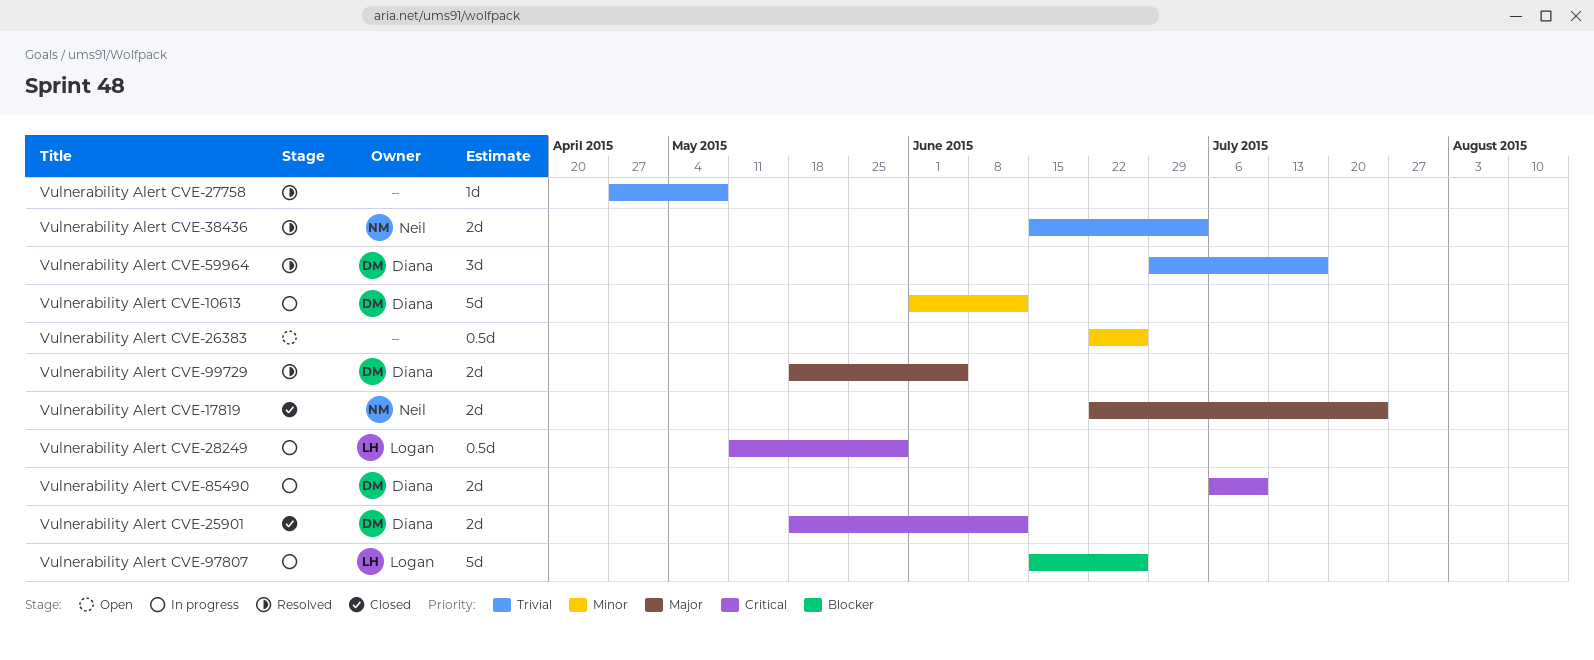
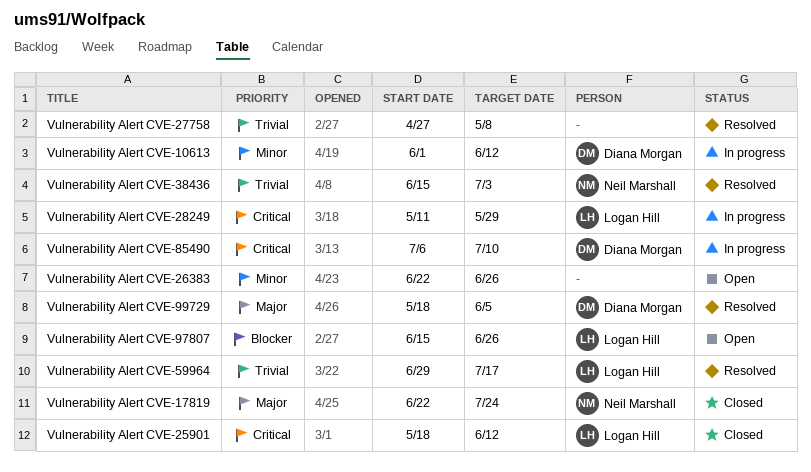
Vulnerability Alert CVE-25901, owner: Diana Morgan -> Logan Hill
Vulnerability Alert CVE-59964, owner: Diana Morgan -> Logan Hill
Vulnerability Alert CVE-97807, status: In progress -> Open

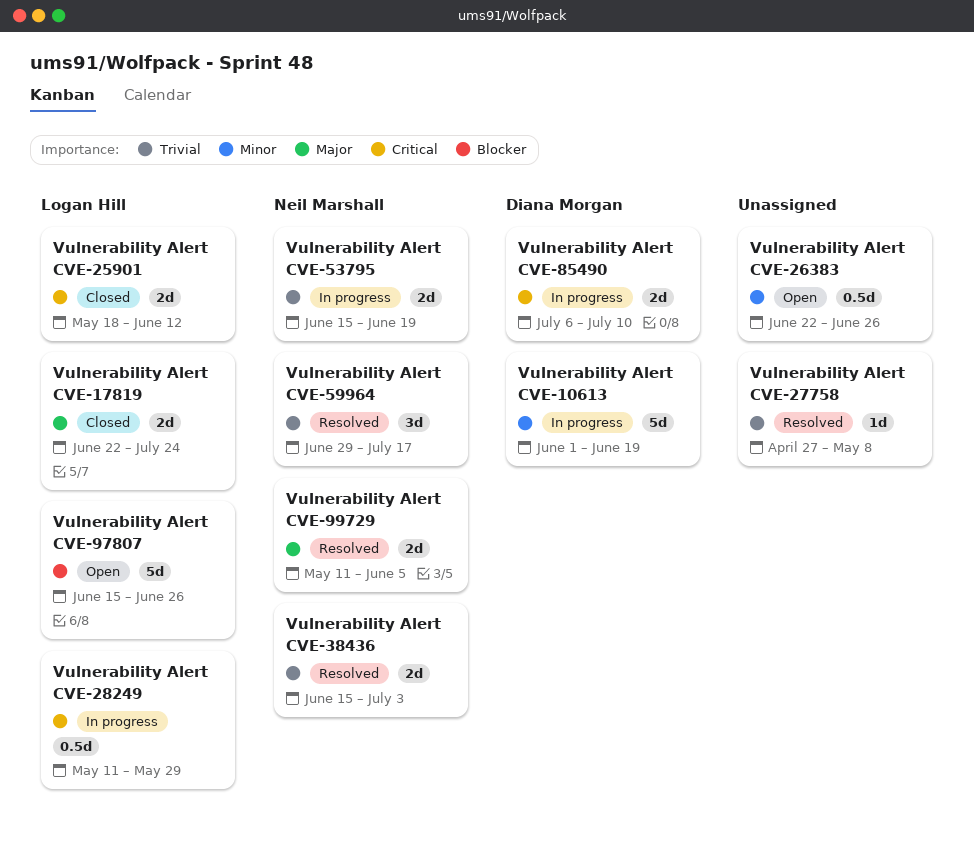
Vulnerability Alert CVE-10613, due: Jun 12 -> Jun 19
Vulnerability Alert CVE-17819, owner: Neil Marshall -> Logan Hill
Vulnerability Alert CVE-53795: none -> present
Vulnerability Alert CVE-59964, owner: Logan Hill -> Neil Marshall
Vulnerability Alert CVE-99729, owner: Diana Morgan -> Neil Marshall
Vulnerability Alert CVE-99729, start: May 18 -> May 11

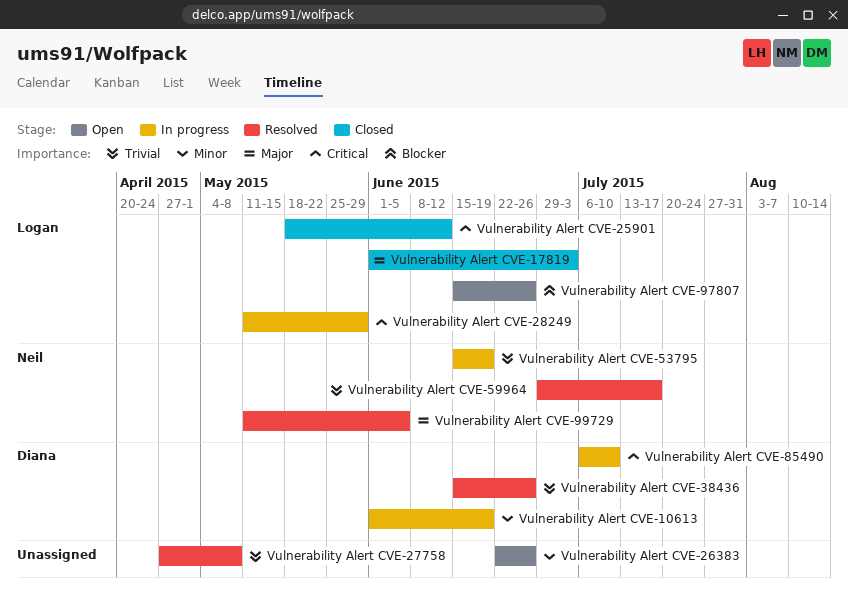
Vulnerability Alert CVE-17819, start: Jun 22 -> Jun 1
Vulnerability Alert CVE-17819, due: Jul 24 -> Jul 3
Vulnerability Alert CVE-38436, owner: Neil Marshall -> Diana Morgan
Vulnerability Alert CVE-38436, due: Jul 3 -> Jun 26

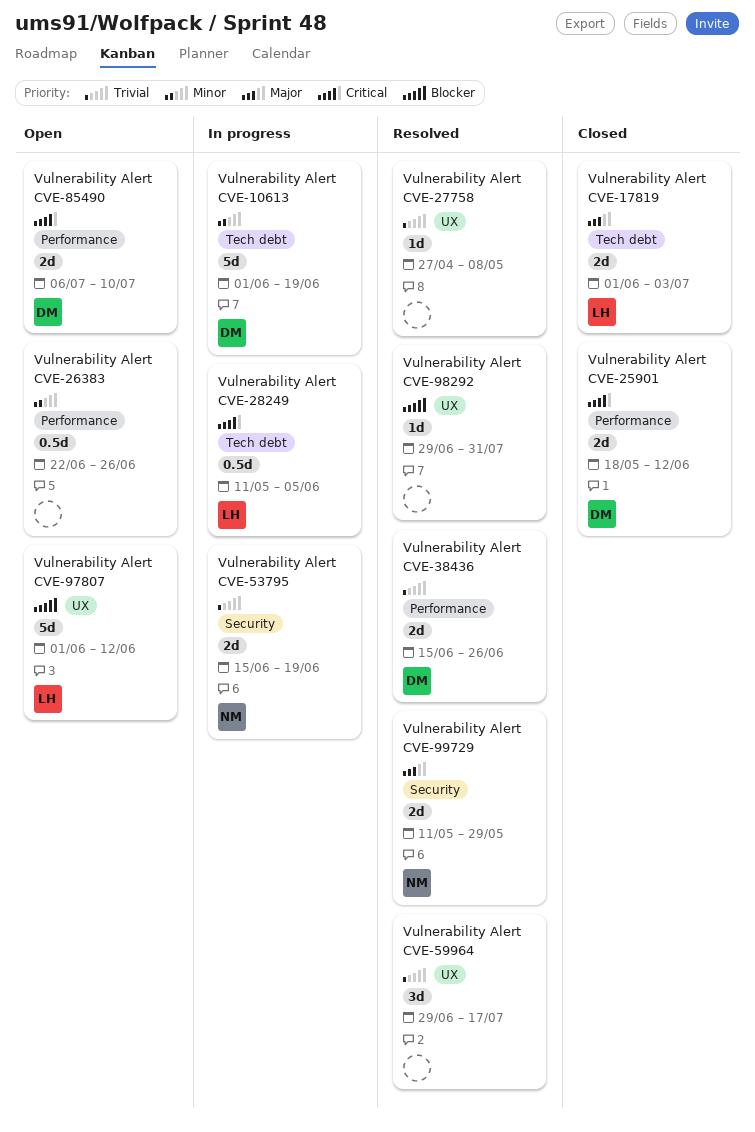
Vulnerability Alert CVE-25901, owner: Logan -> Diana
Vulnerability Alert CVE-28249, due: May 29 -> Jun 5
Vulnerability Alert CVE-59964, owner: Neil -> none
Vulnerability Alert CVE-85490, status: In progress -> Open
Vulnerability Alert CVE-97807, start: Jun 15 -> Jun 1
Vulnerability Alert CVE-97807, due: Jun 26 -> Jun 12
Vulnerability Alert CVE-98292: none -> present
Vulnerability Alert CVE-99729, due: Jun 5 -> May 29

